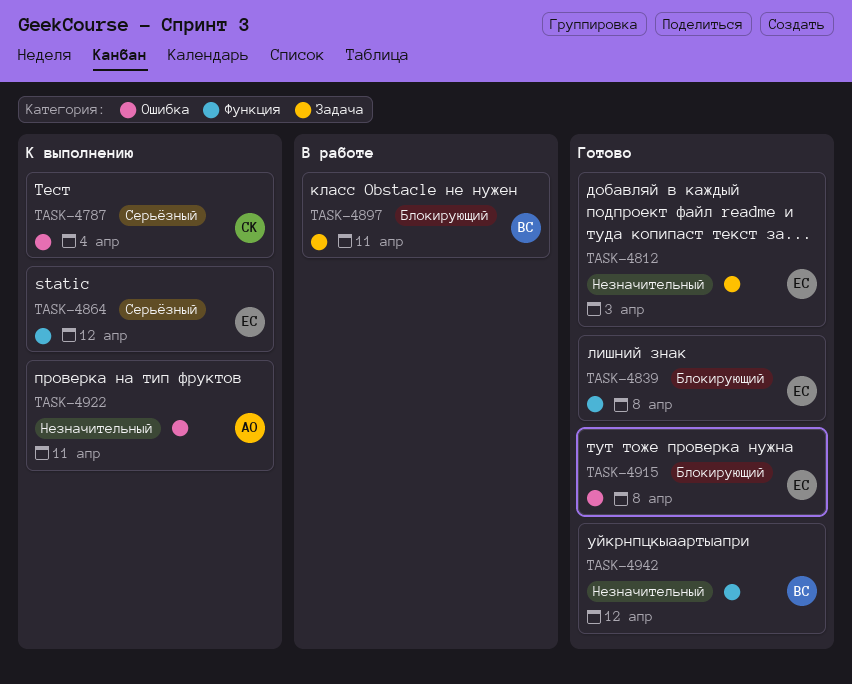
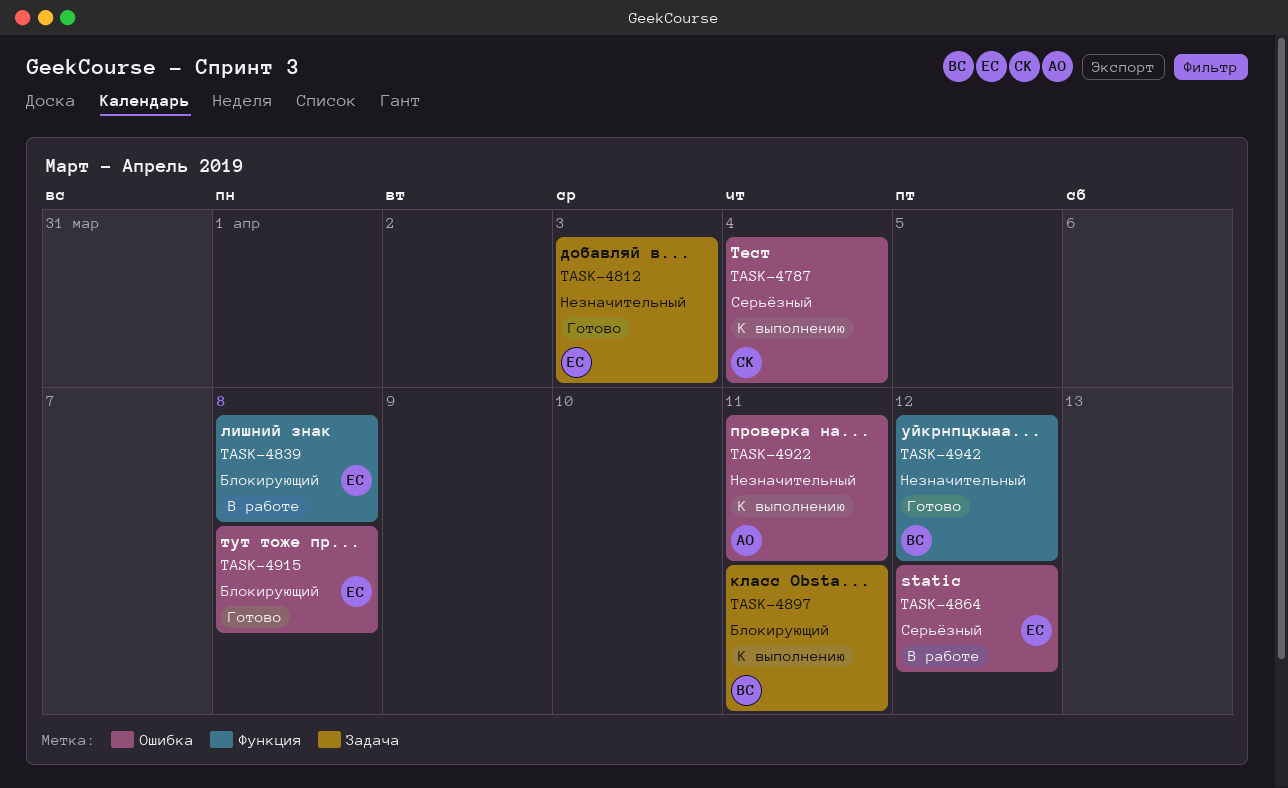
TASK-4839, status: Готово -> В работе
TASK-4864, status: К выполнению -> В работе
TASK-4864, label: Функция -> Ошибка
TASK-4897, status: В работе -> К выполнению

